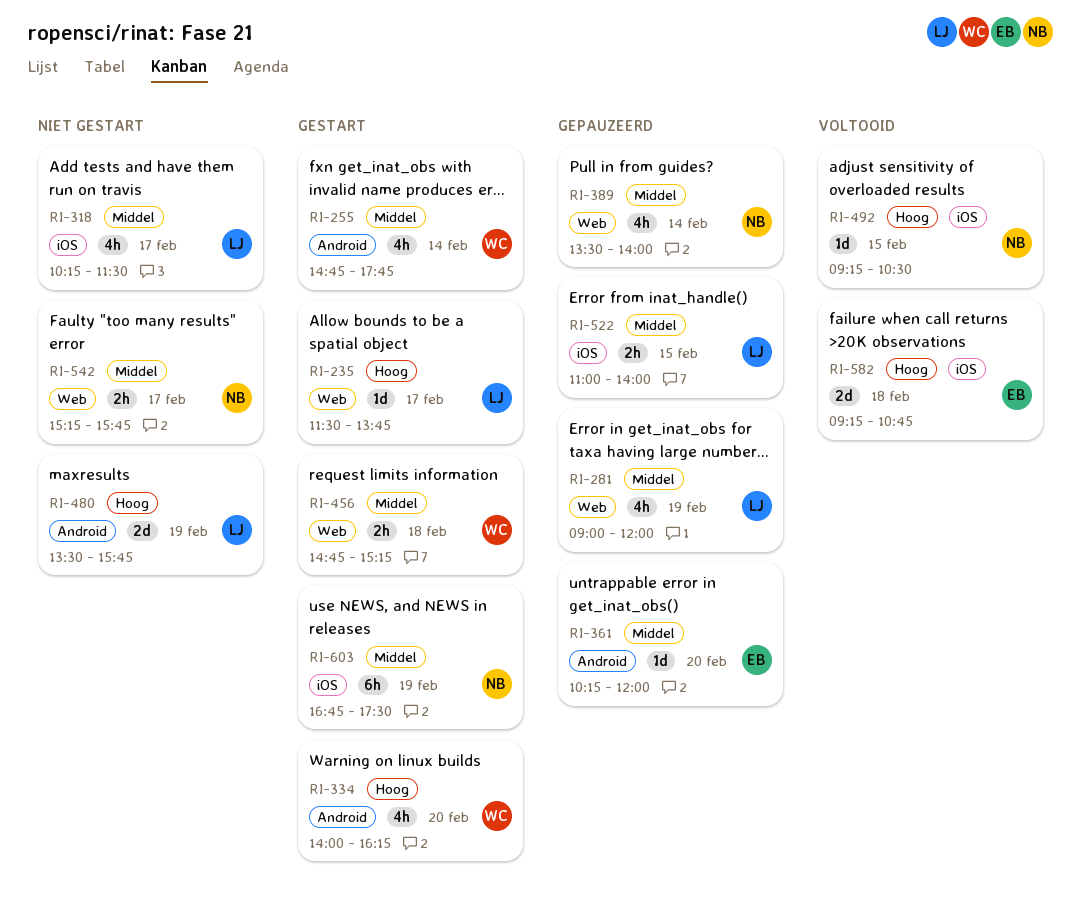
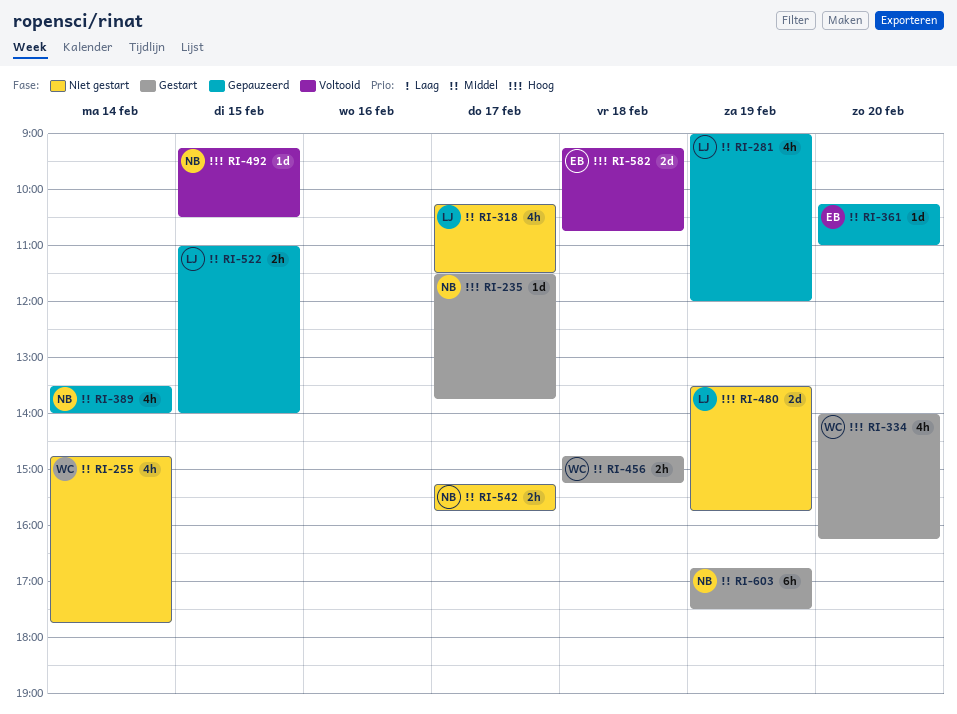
RI-235, owner: LJ -> NB
RI-255, status: Gestart -> Niet gestart
RI-361, ends: 12:00 -> 11:00

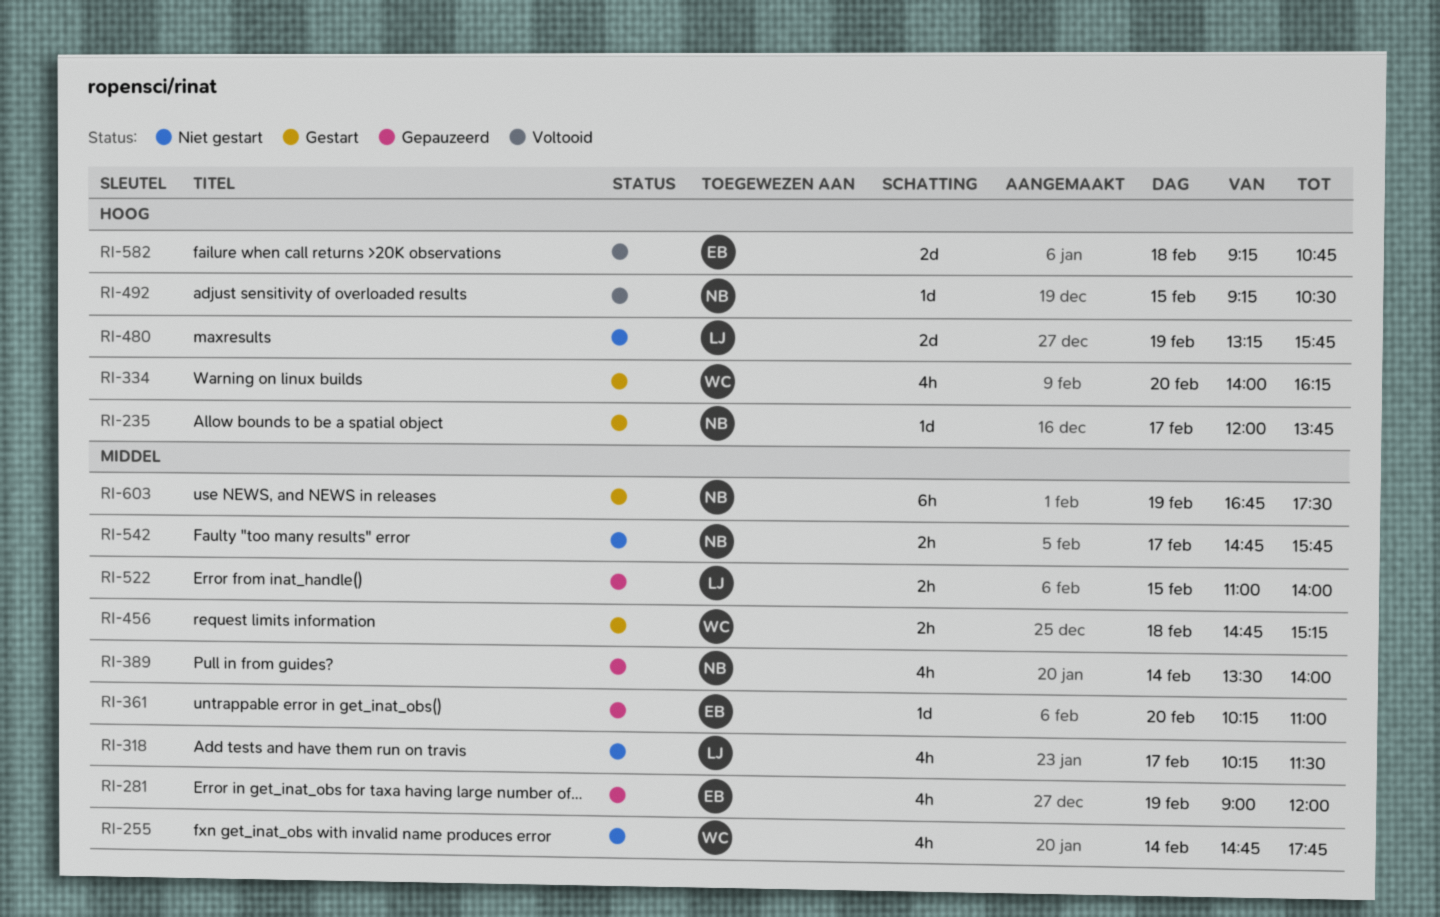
RI-235, begins: 11:30 -> 12:00
RI-281, owner: LJ -> EB
RI-480, begins: 13:30 -> 13:15
RI-542, begins: 15:15 -> 14:45

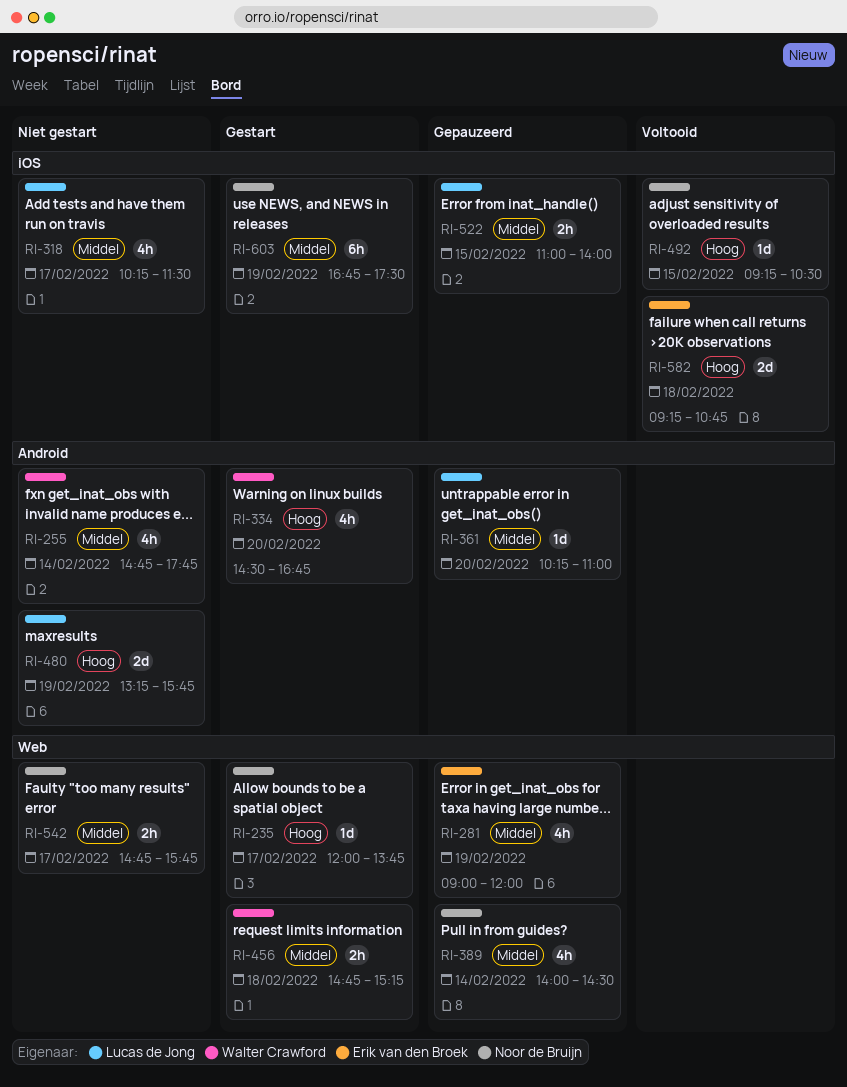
RI-334, begins: 14:00 -> 14:30
RI-334, ends: 16:15 -> 16:45
RI-361, owner: Erik van den Broek -> Lucas de Jong
RI-389, begins: 13:30 -> 14:00
RI-389, ends: 14:00 -> 14:30

